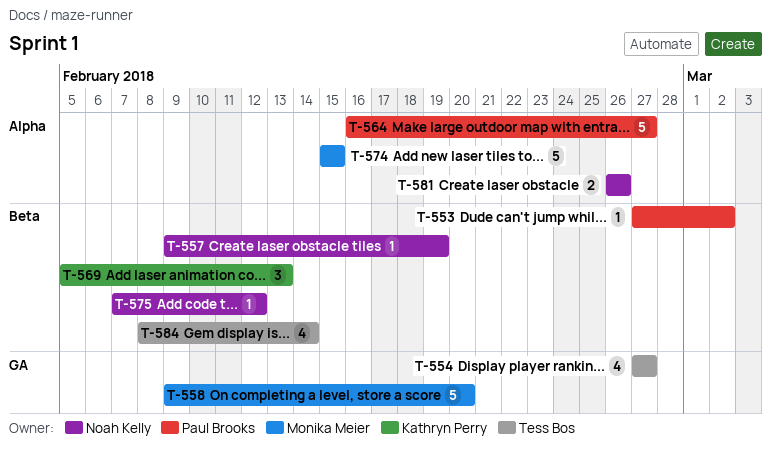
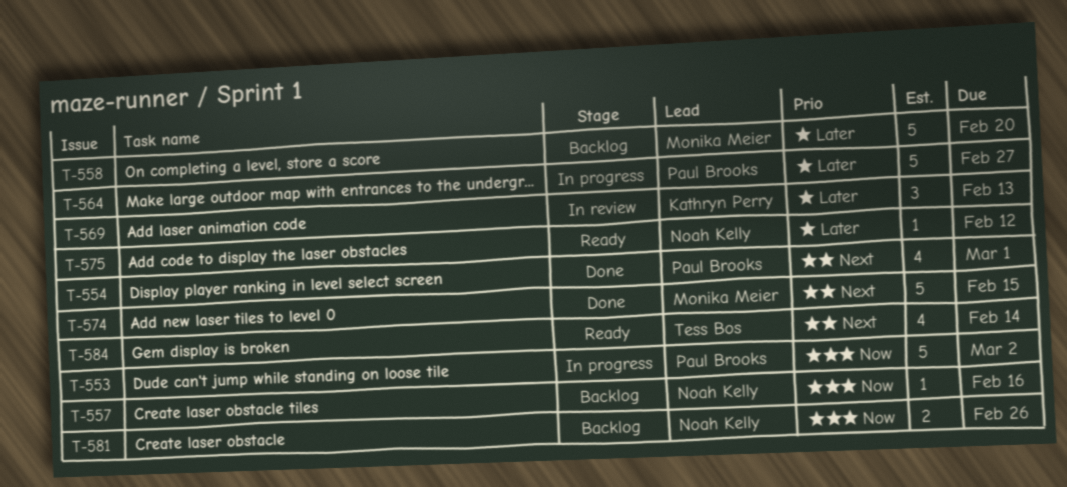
T-553, estimate: 1 -> 5
T-554, owner: Tess Bos -> Paul Brooks
T-554, due: Feb 27 -> Mar 1
T-557, due: Feb 19 -> Feb 16

